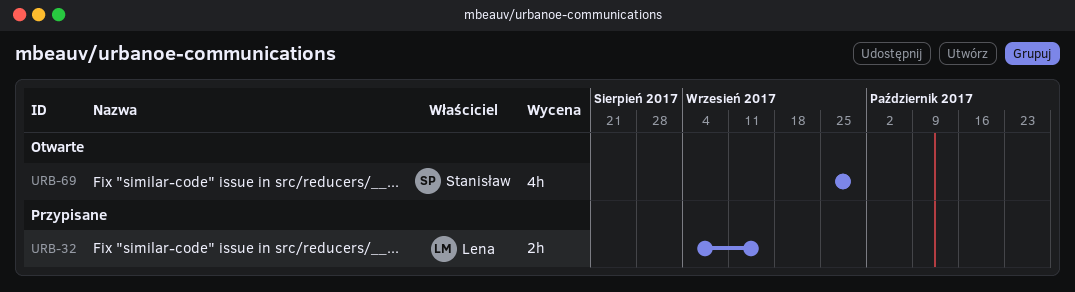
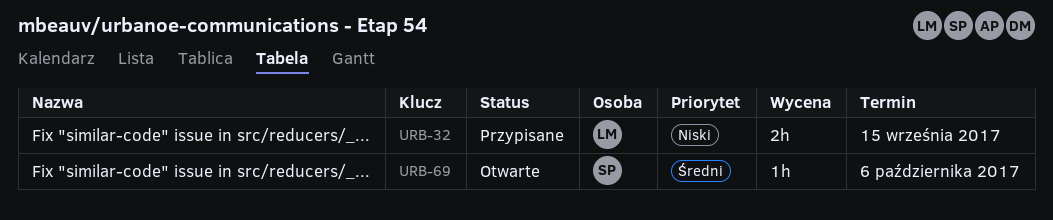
URB-69, estimate: 4h -> 1h
URB-69, due: Sep 29 -> Oct 6

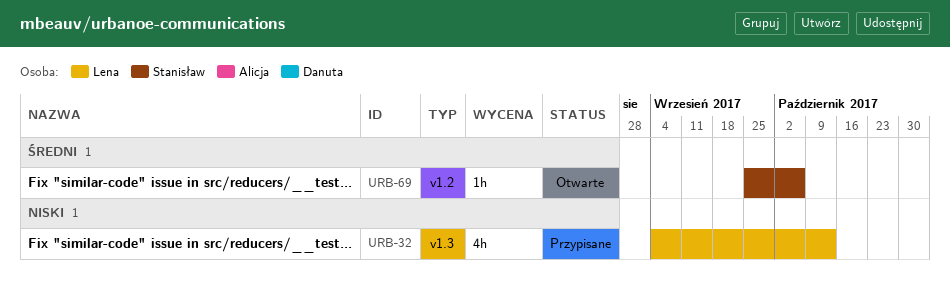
URB-32, estimate: 2h -> 4h
URB-32, due: Sep 15 -> Oct 13

